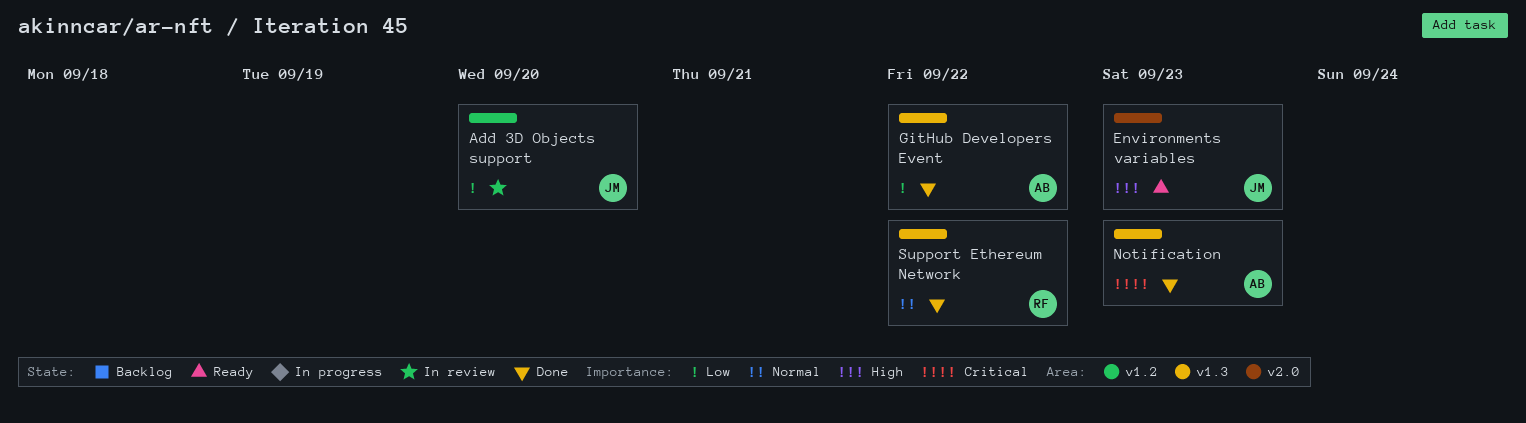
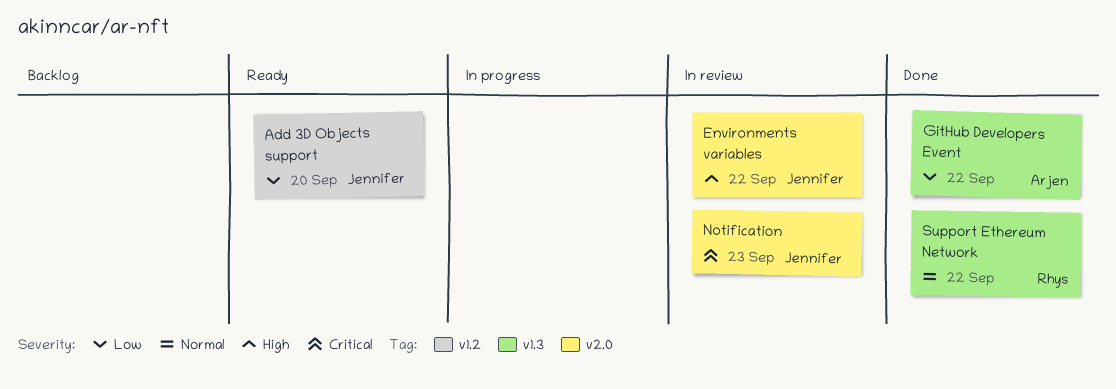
Add 3D Objects support, status: In review -> Ready
Environments variables, status: Ready -> In review
Environments variables, due: Sep 23 -> Sep 22
Notification, status: Done -> In review
Notification, owner: Arjen -> Jennifer
Notification, label: v1.3 -> v2.0

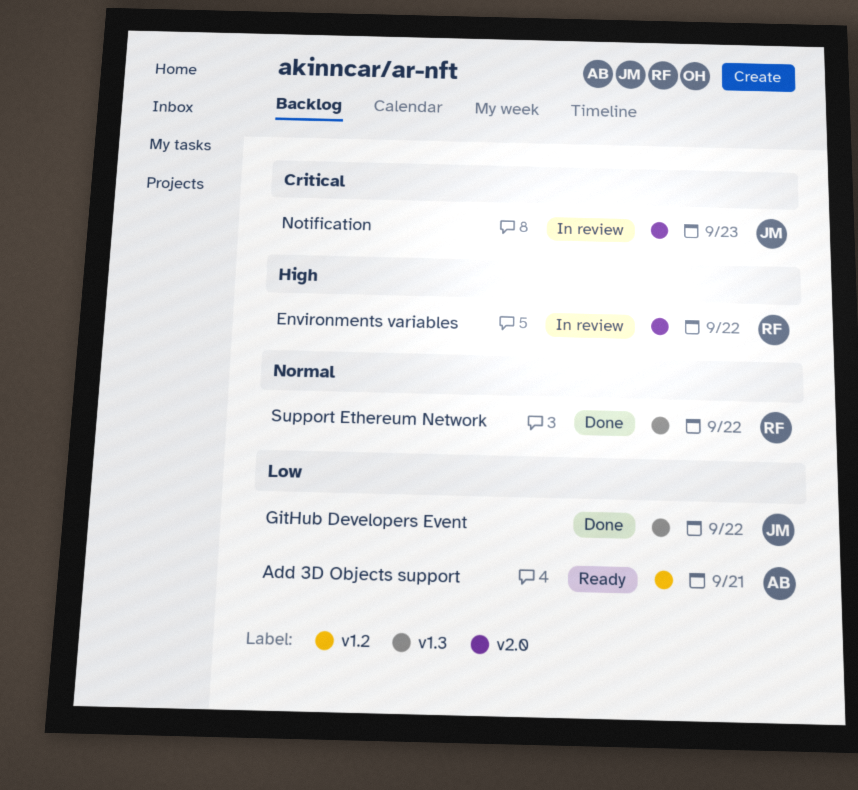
Add 3D Objects support, owner: Jennifer -> Arjen
Add 3D Objects support, due: Sep 20 -> Sep 21
Environments variables, owner: Jennifer -> Rhys
GitHub Developers Event, owner: Arjen -> Jennifer

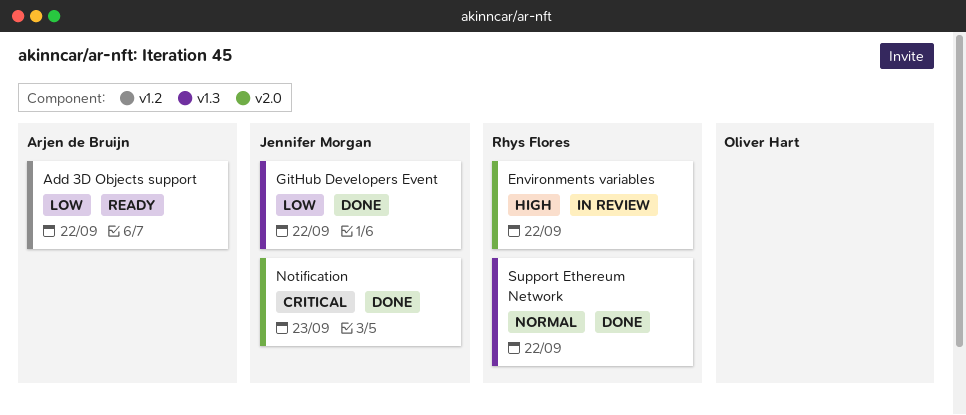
Add 3D Objects support, due: Sep 21 -> Sep 22
Notification, status: In review -> Done

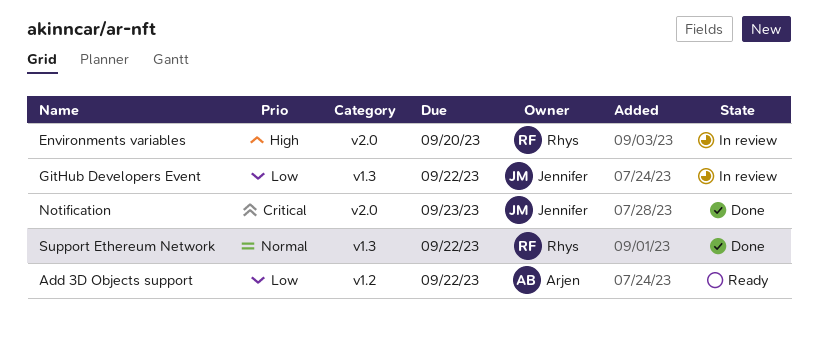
Environments variables, due: Sep 22 -> Sep 20
GitHub Developers Event, status: Done -> In review

